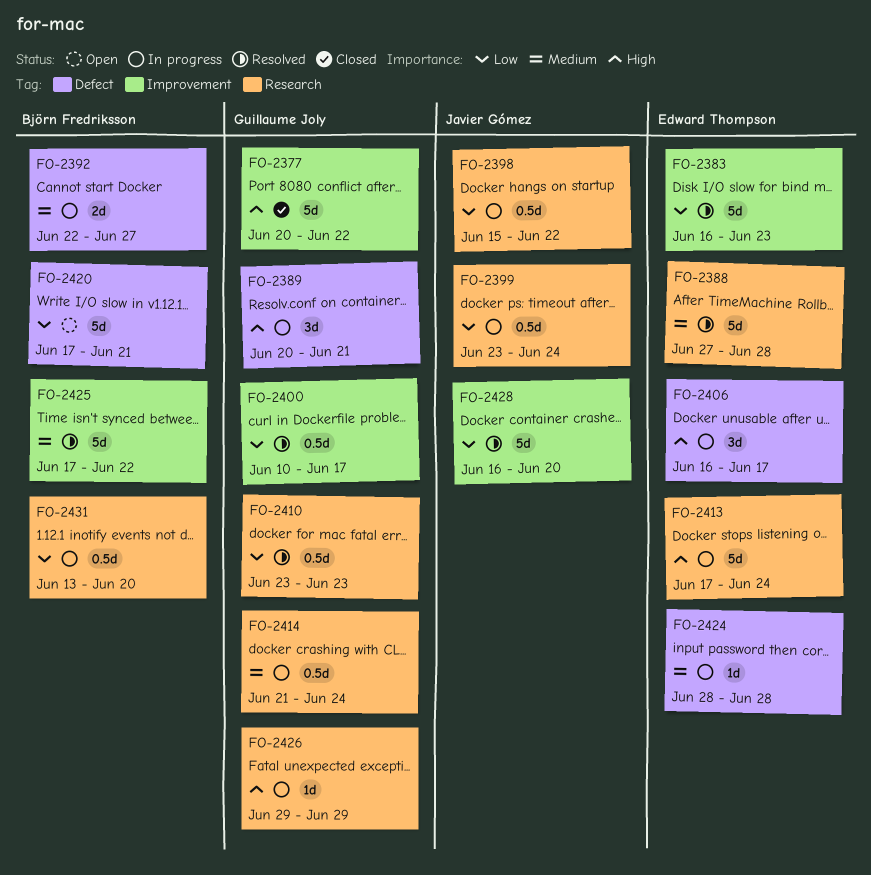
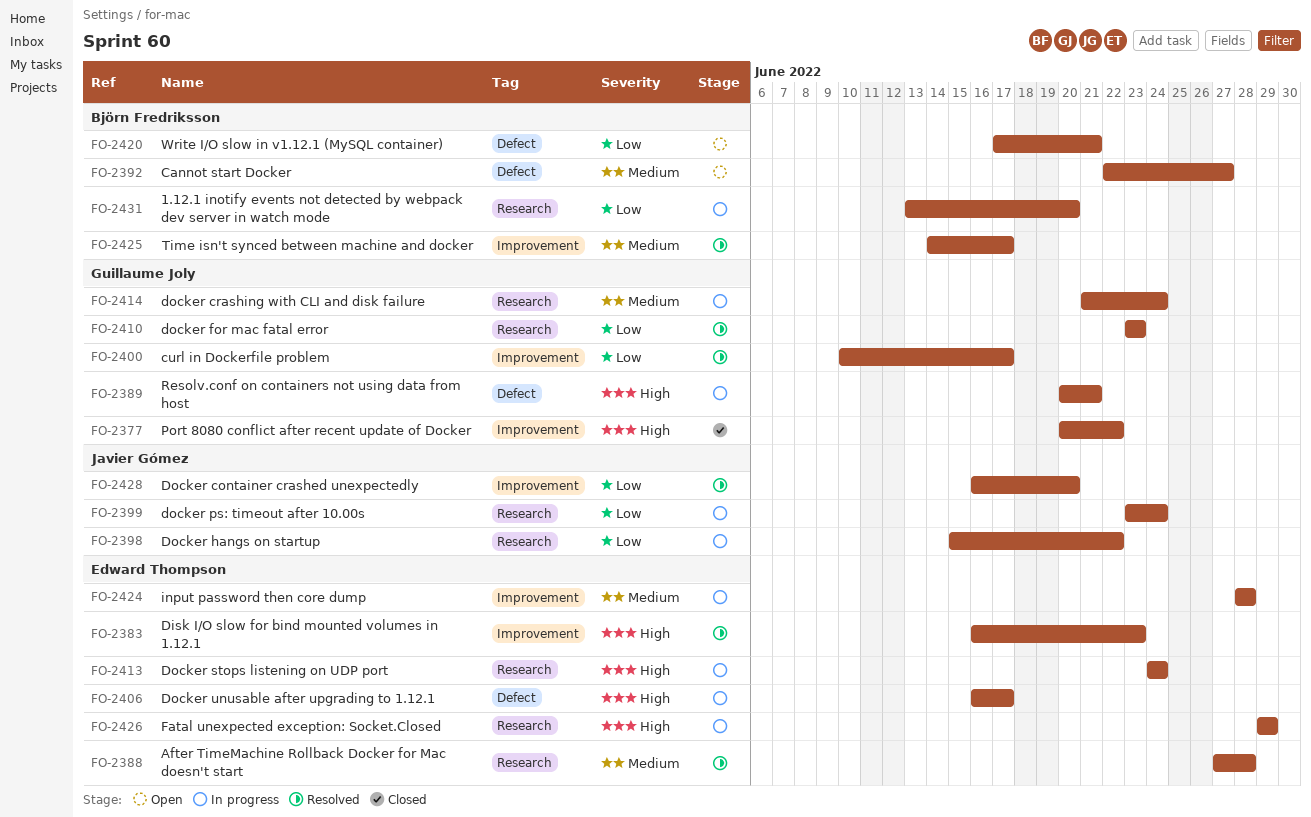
FO-2383, priority: Low -> High
FO-2392, status: In progress -> Open
FO-2413, start: Jun 17 -> Jun 24
FO-2424, label: Defect -> Improvement
FO-2425, start: Jun 17 -> Jun 14
FO-2425, due: Jun 22 -> Jun 17
FO-2426, owner: Guillaume Joly -> Edward Thompson

